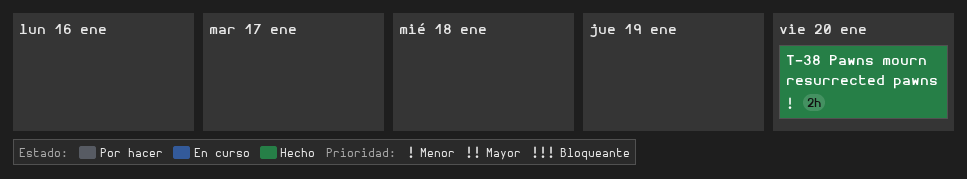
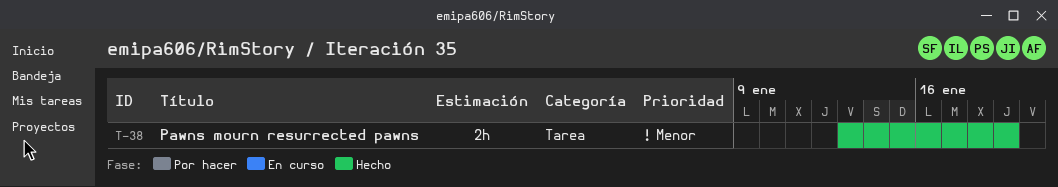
T-38, due: Jan 20 -> Jan 19

